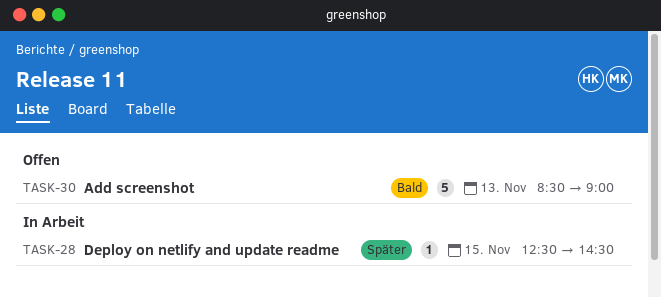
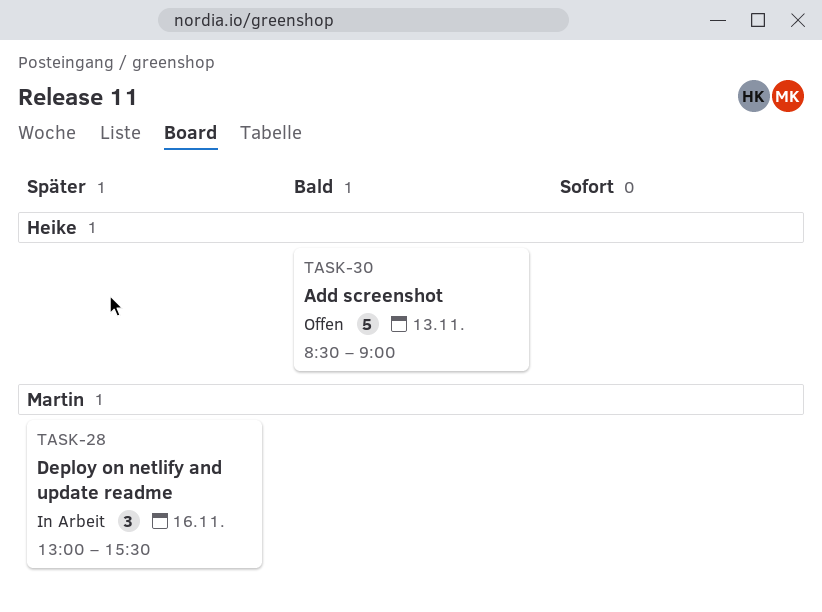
TASK-28, estimate: 1 -> 3
TASK-28, day: Nov 15 -> Nov 16
TASK-28, begins: 12:30 -> 13:00
TASK-28, ends: 14:30 -> 15:30

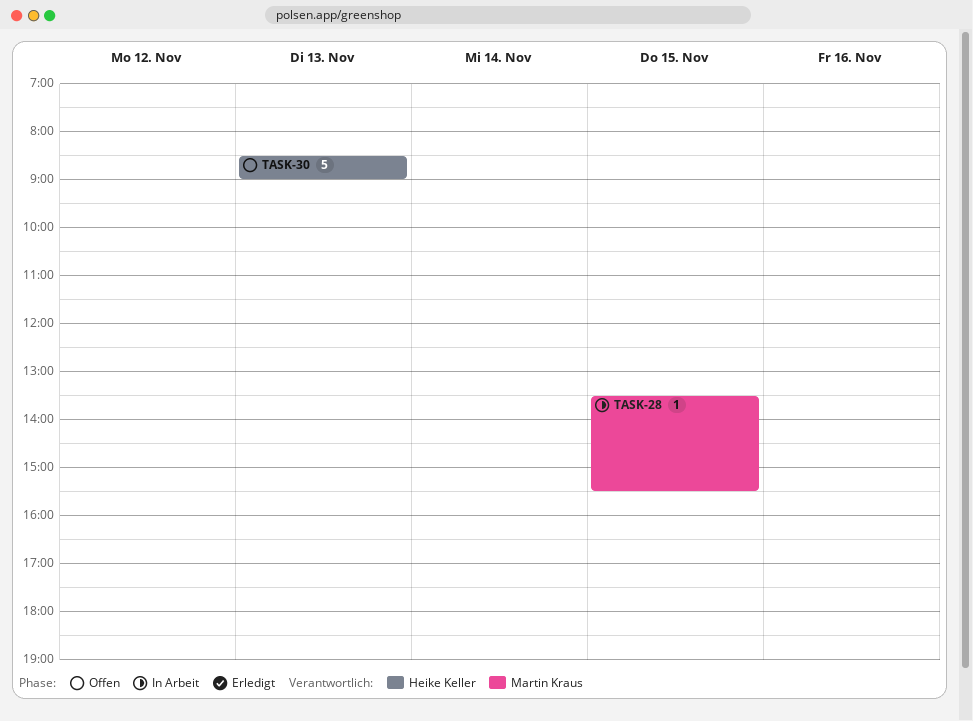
TASK-28, estimate: 3 -> 1
TASK-28, day: Nov 16 -> Nov 15
TASK-28, begins: 13:00 -> 13:30

